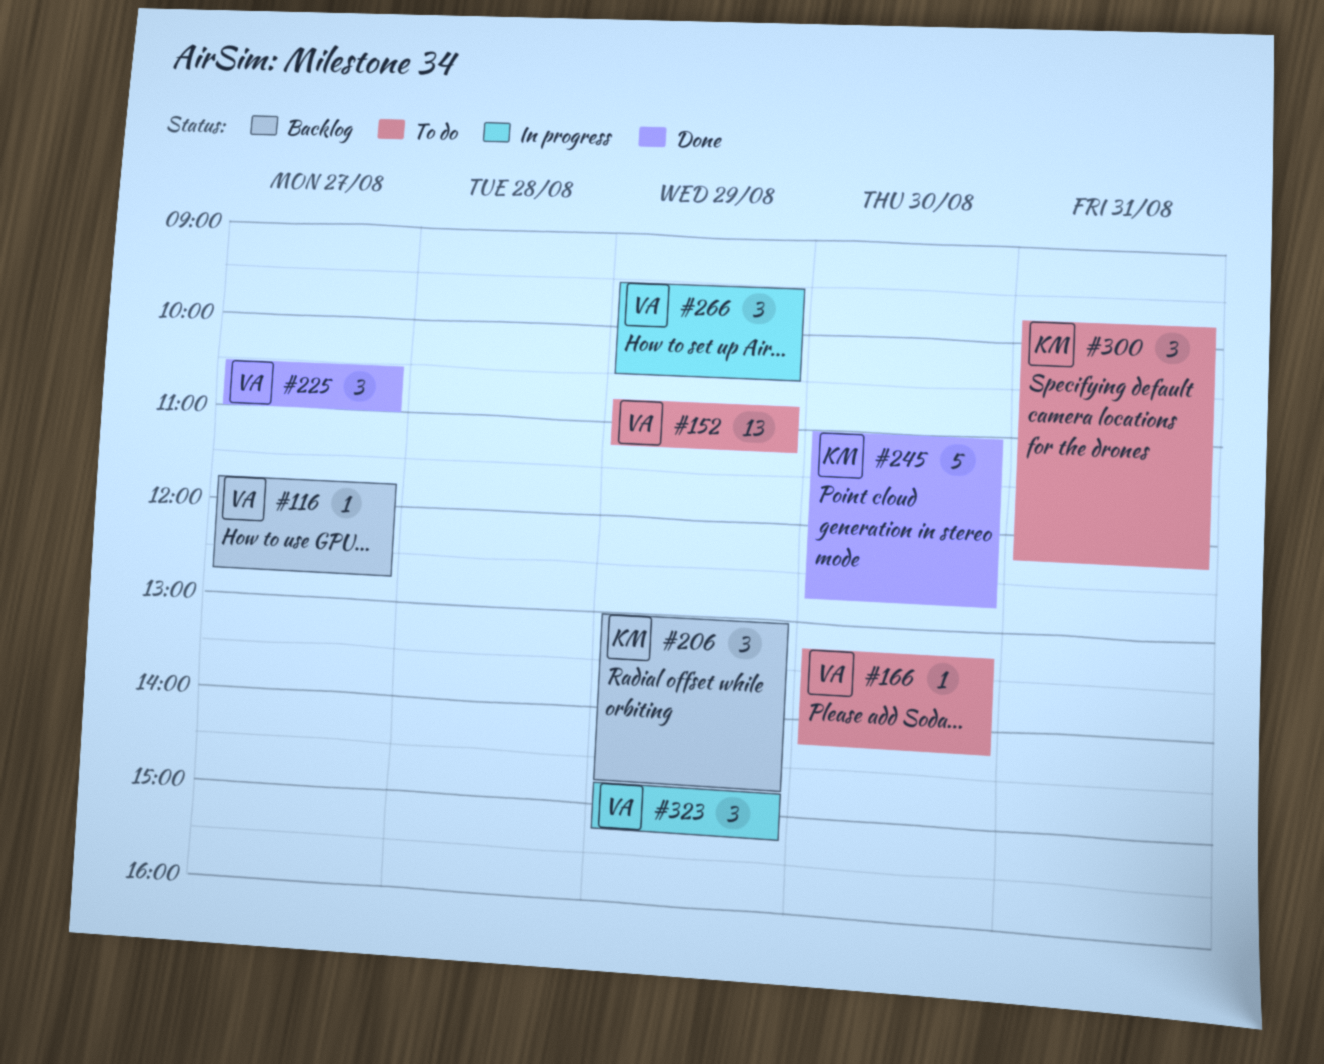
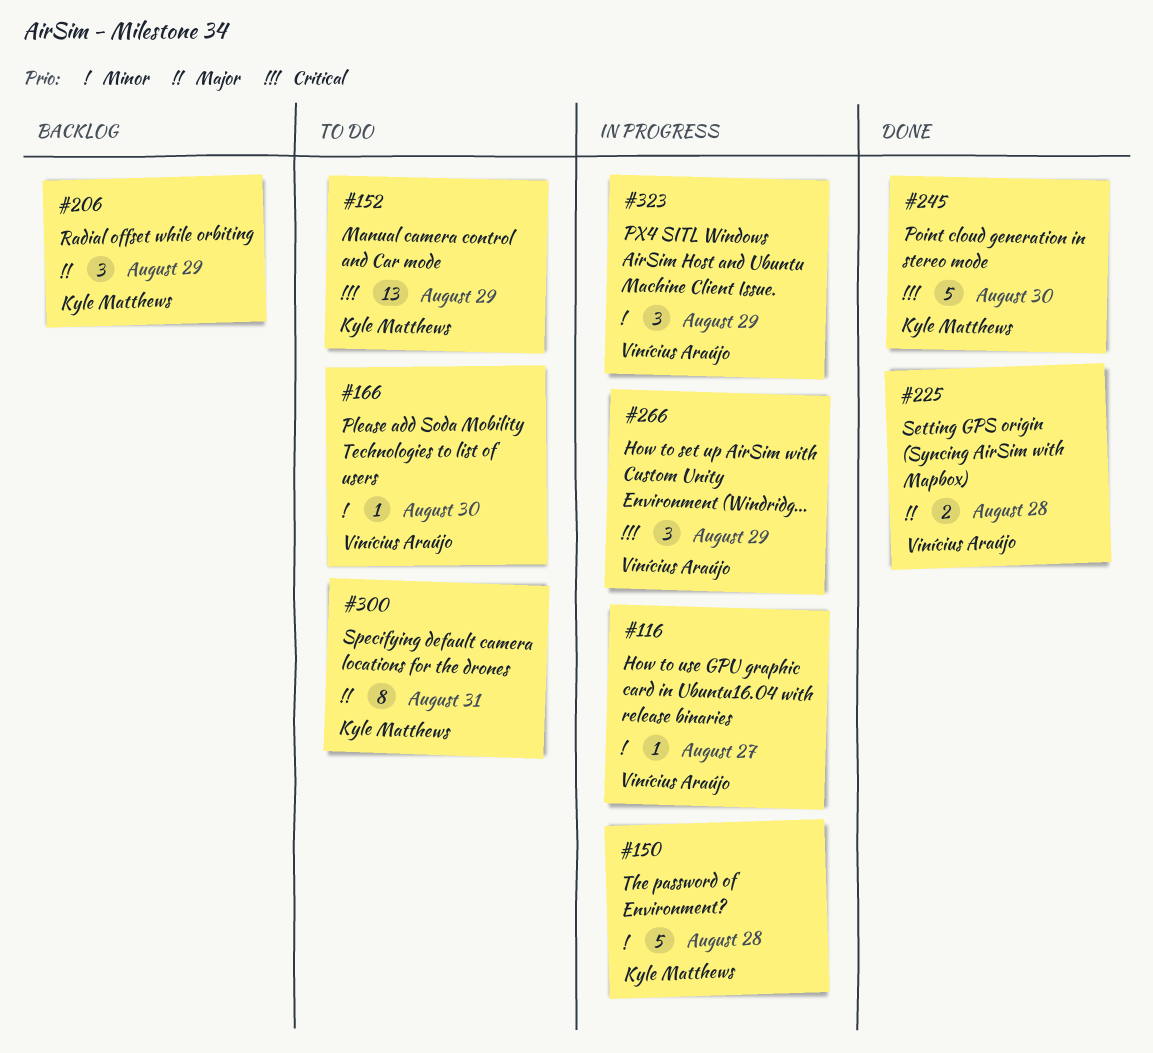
#116, status: Backlog -> In progress
#150: none -> present
#152, owner: Vinícius Araújo -> Kyle Matthews
#225, estimate: 3 -> 2
#225, day: Aug 27 -> Aug 28
#300, estimate: 3 -> 8

